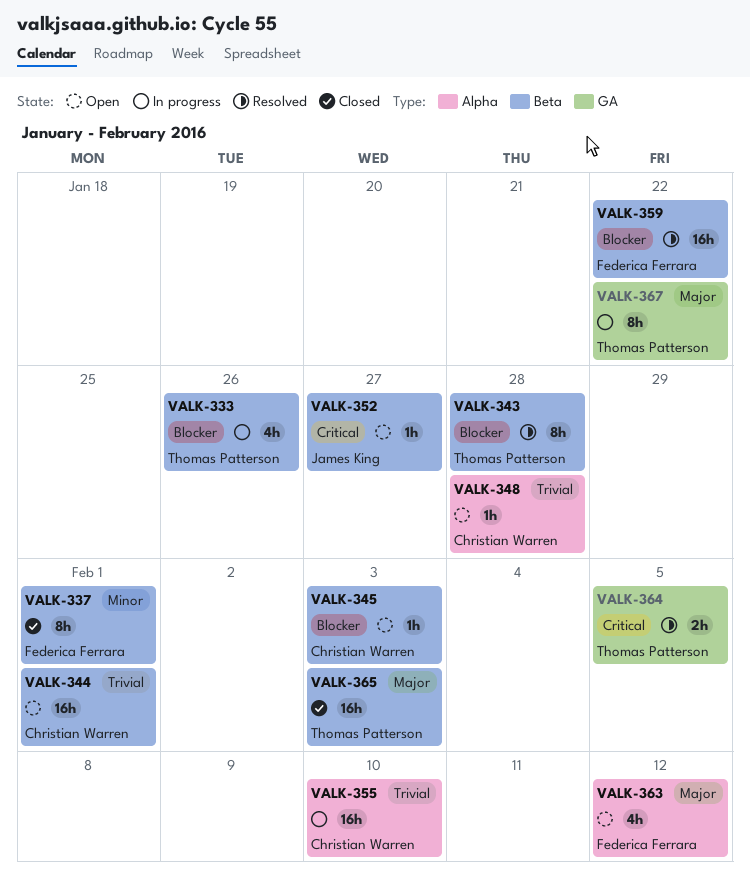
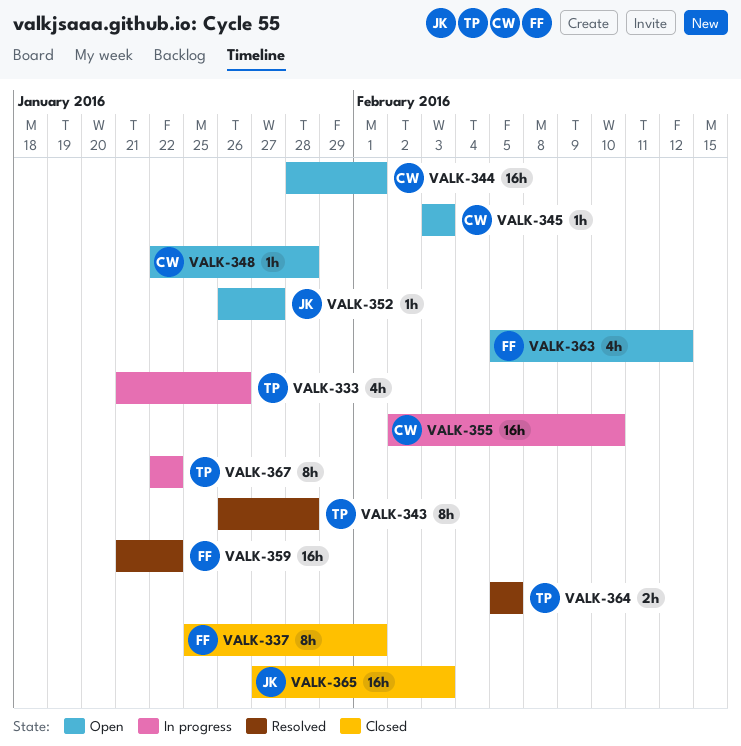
VALK-365, owner: Thomas Patterson -> James King

